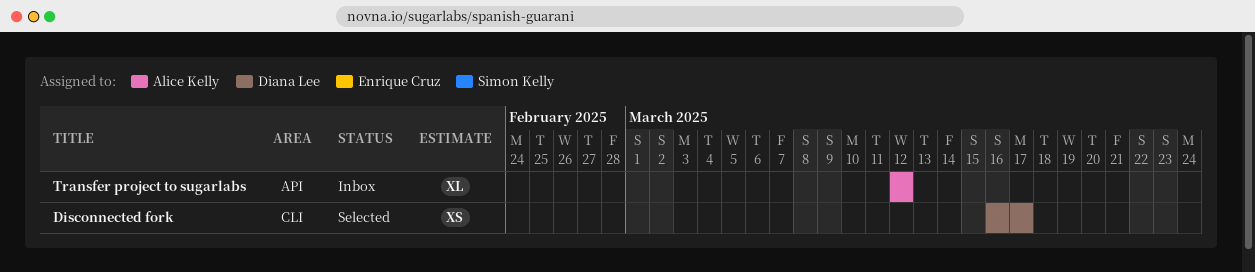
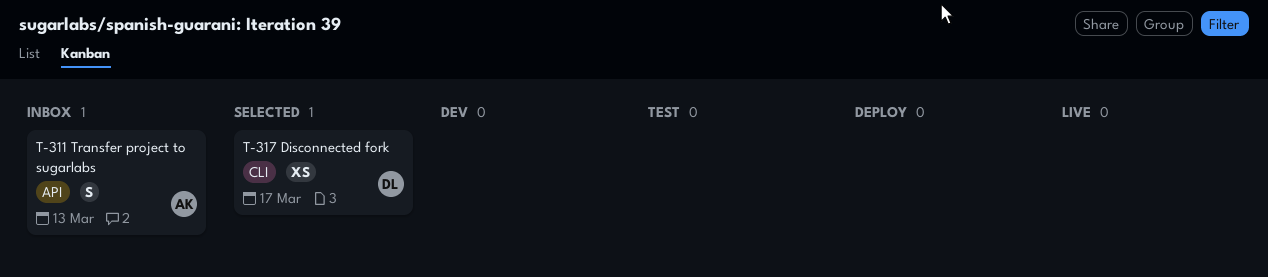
Transfer project to sugarlabs, estimate: XL -> S
Transfer project to sugarlabs, due: Mar 12 -> Mar 13

